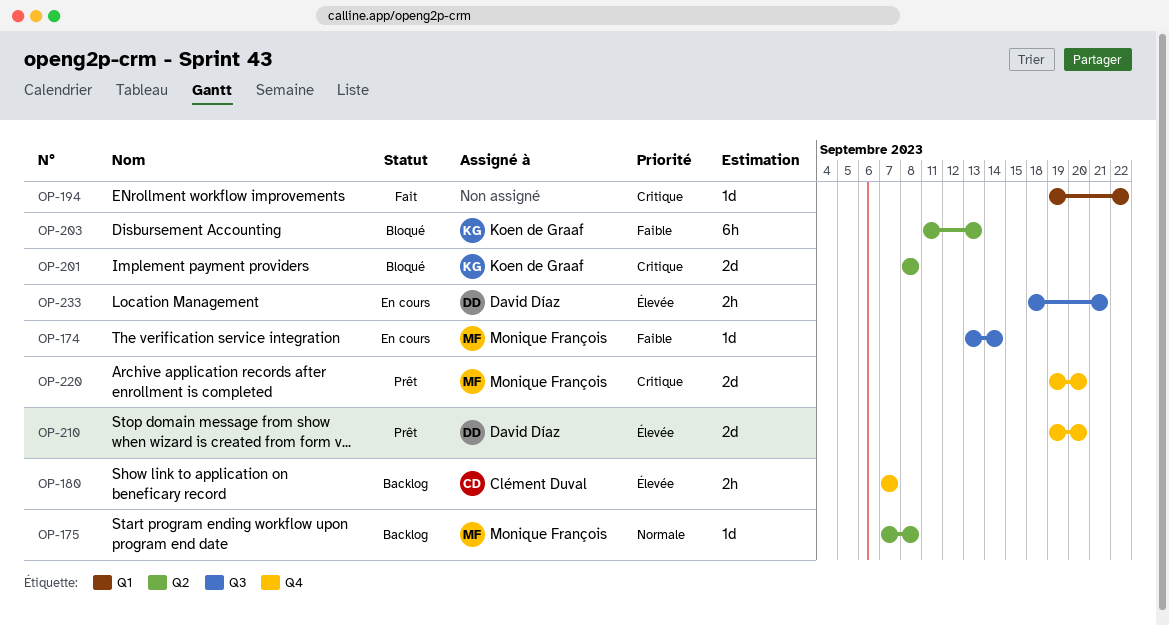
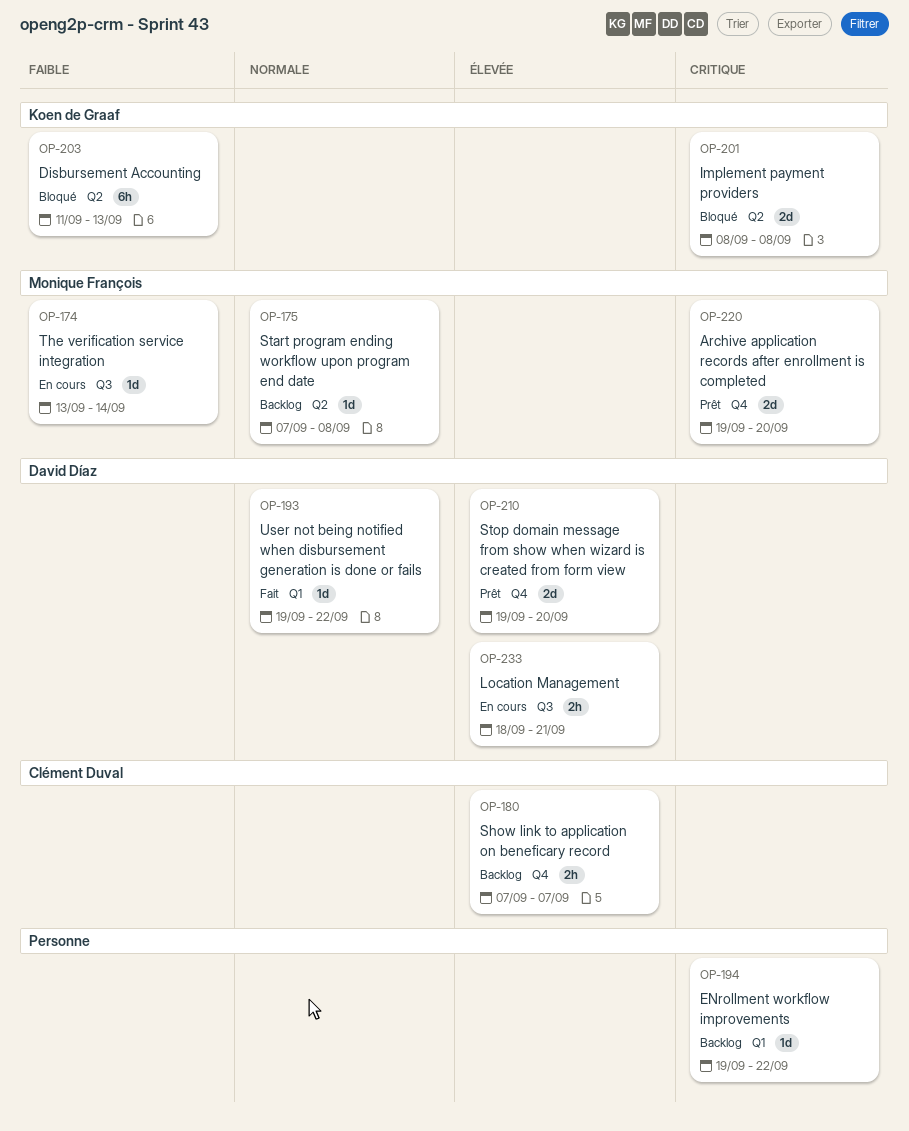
OP-193: none -> present
OP-194, status: Fait -> Backlog

